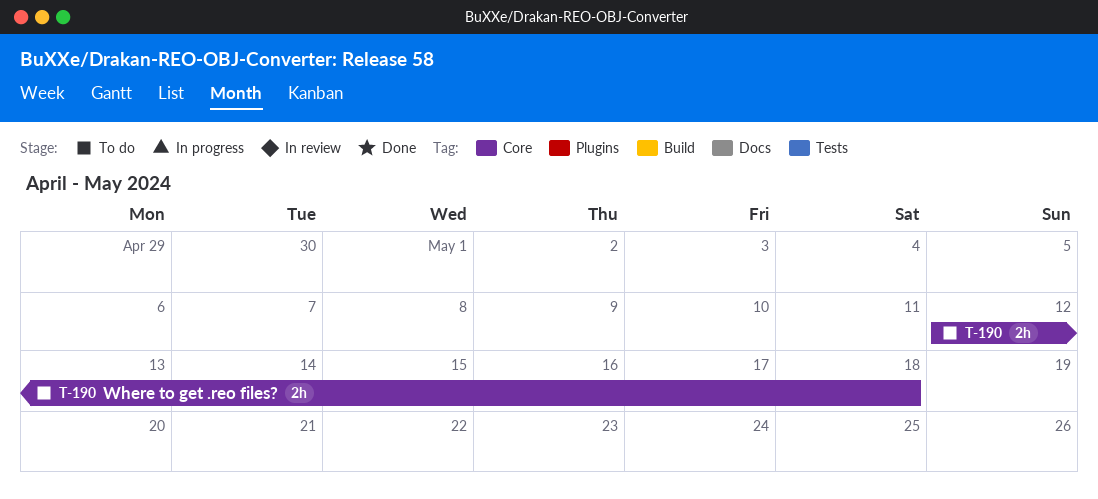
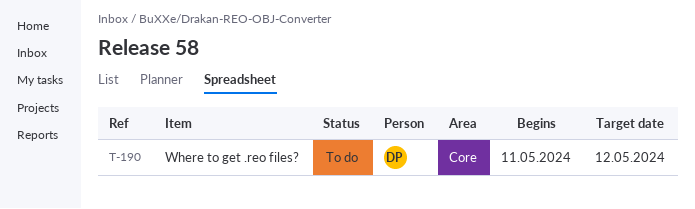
T-190, start: May 12 -> May 11
T-190, due: May 18 -> May 12

